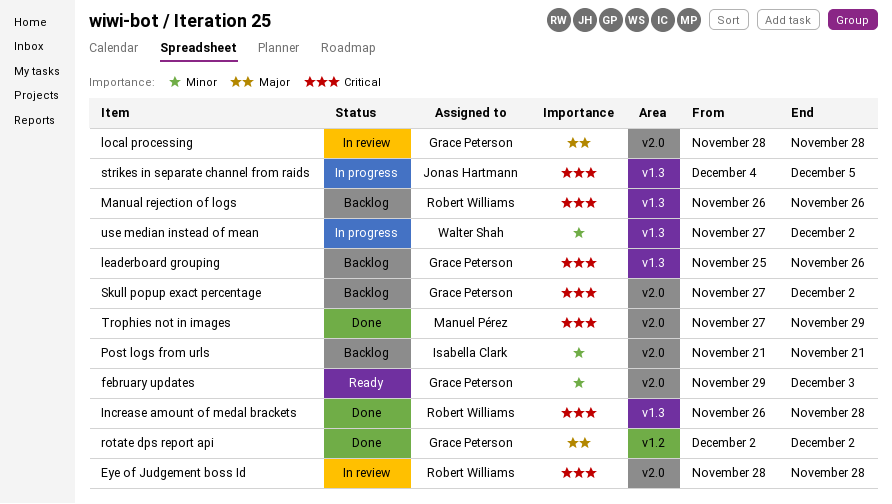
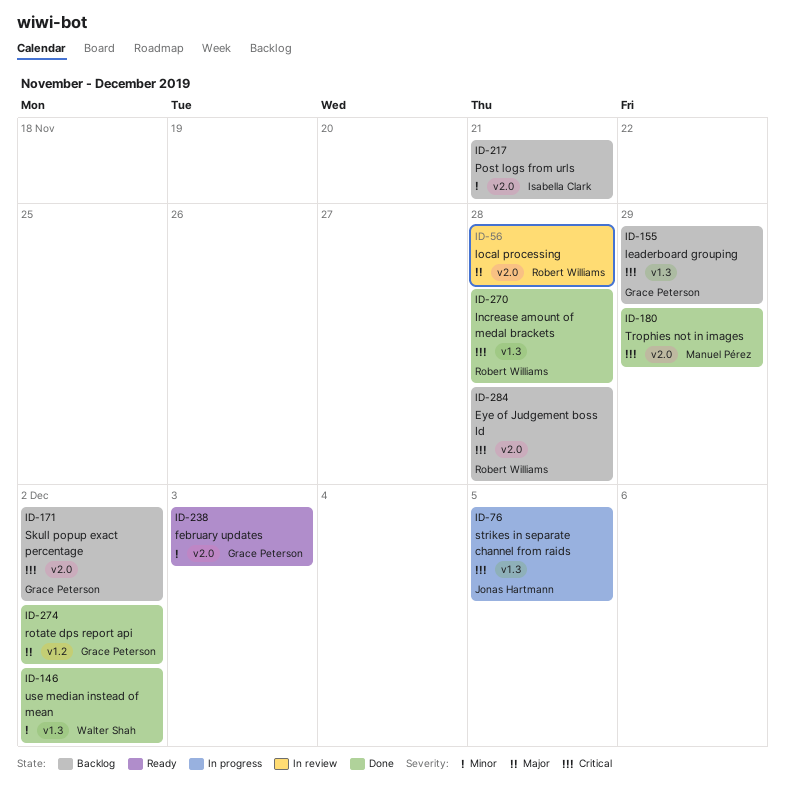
Eye of Judgement boss Id, status: In review -> Backlog
leaderboard grouping, due: Nov 26 -> Nov 29
local processing, owner: Grace Peterson -> Robert Williams
Manual rejection of logs: present -> none
use median instead of mean, status: In progress -> Done

